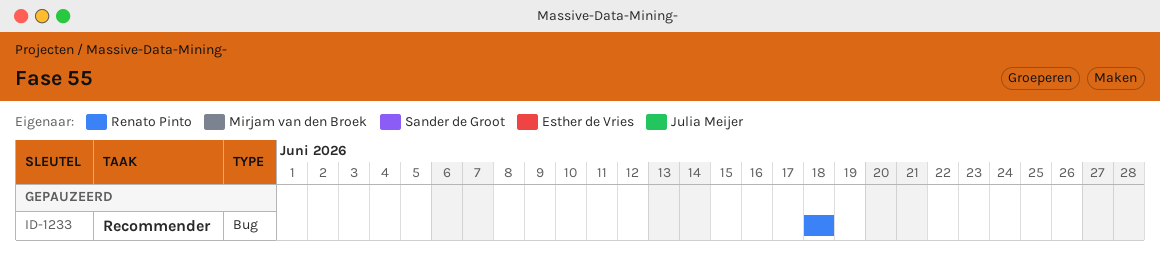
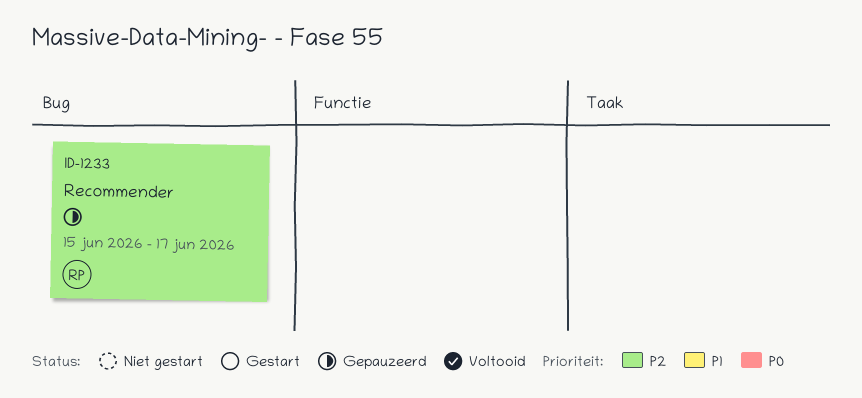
ID-1233, start: Jun 18 -> Jun 15
ID-1233, due: Jun 18 -> Jun 17

